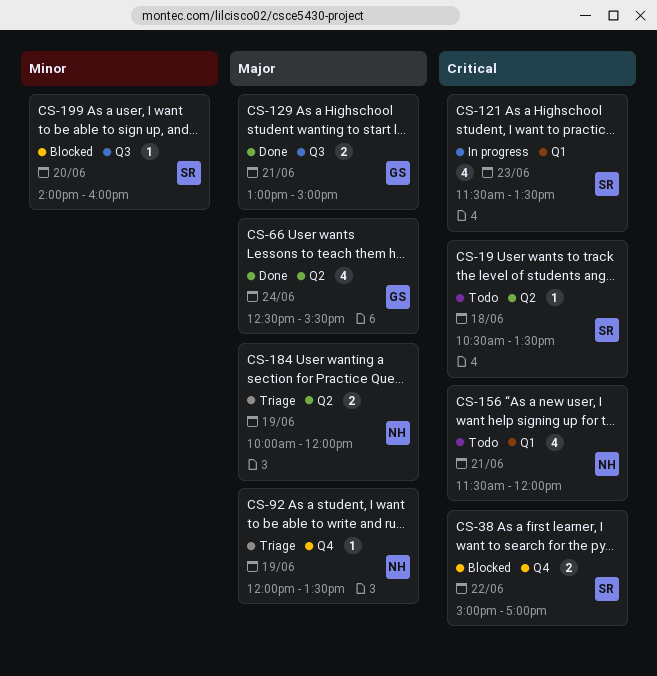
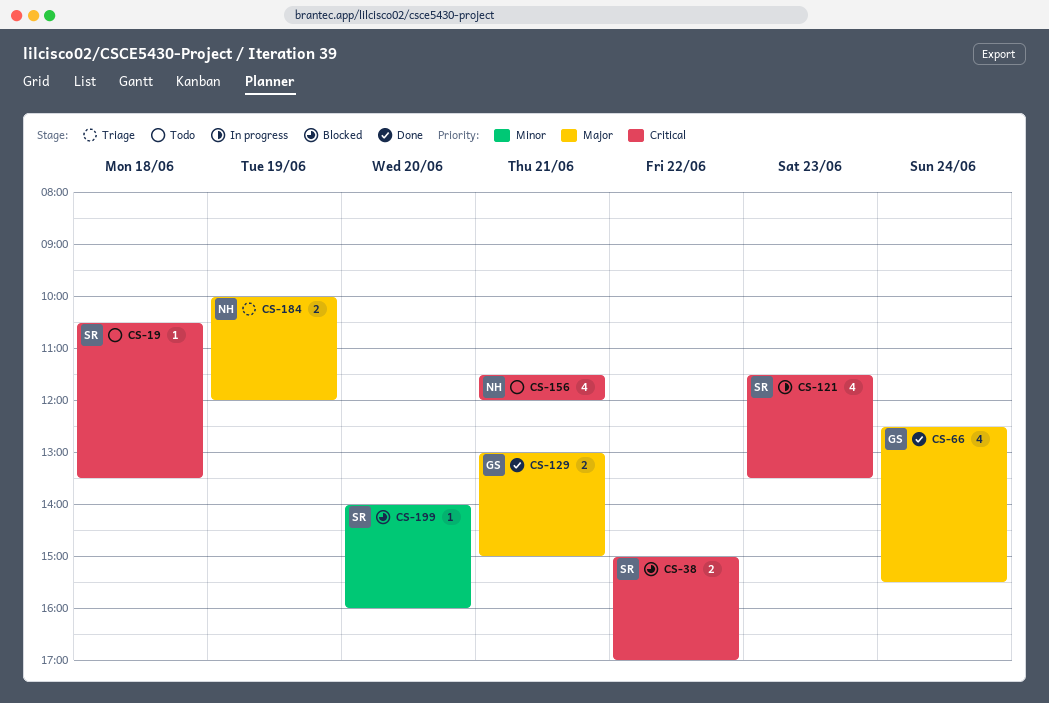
CS-92: present -> none

